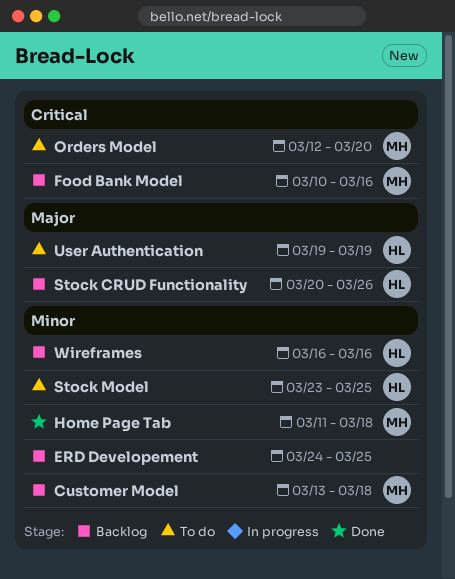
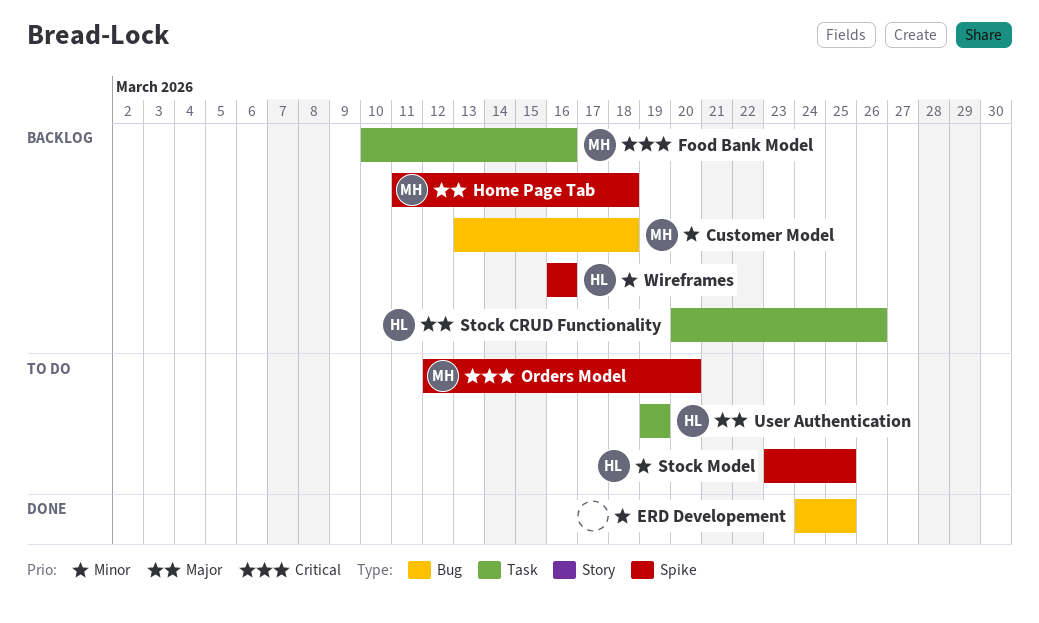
ERD Developement, status: Backlog -> Done
Home Page Tab, status: Done -> Backlog
Home Page Tab, priority: Minor -> Major

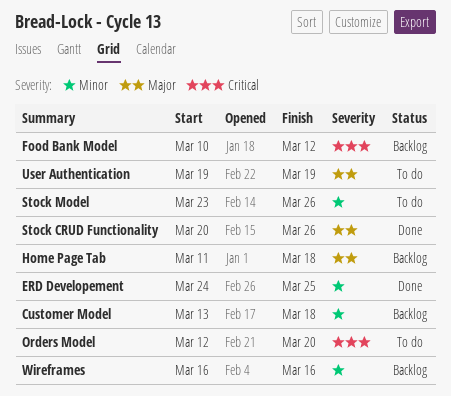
Food Bank Model, due: Mar 16 -> Mar 12
Stock CRUD Functionality, status: Backlog -> Done
Stock Model, due: Mar 25 -> Mar 26

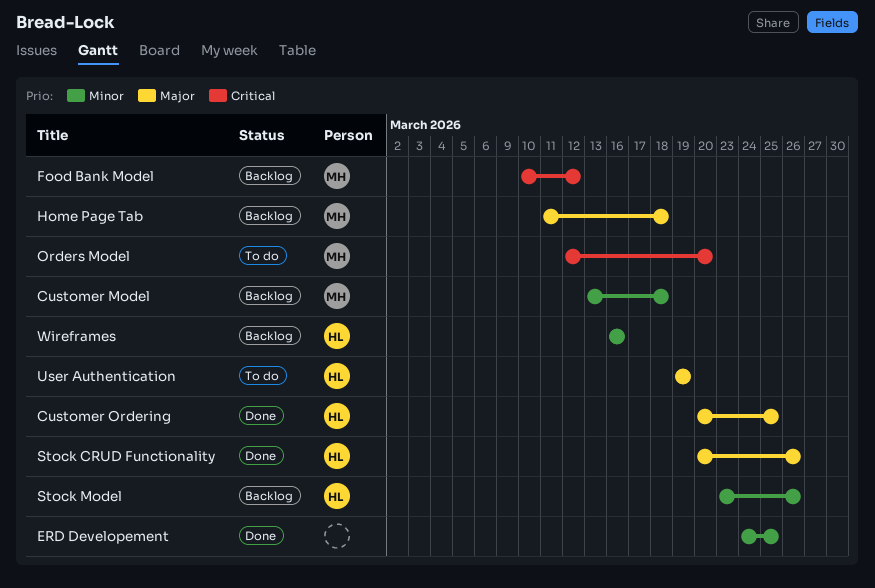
Customer Ordering: none -> present
Stock Model, status: To do -> Backlog

